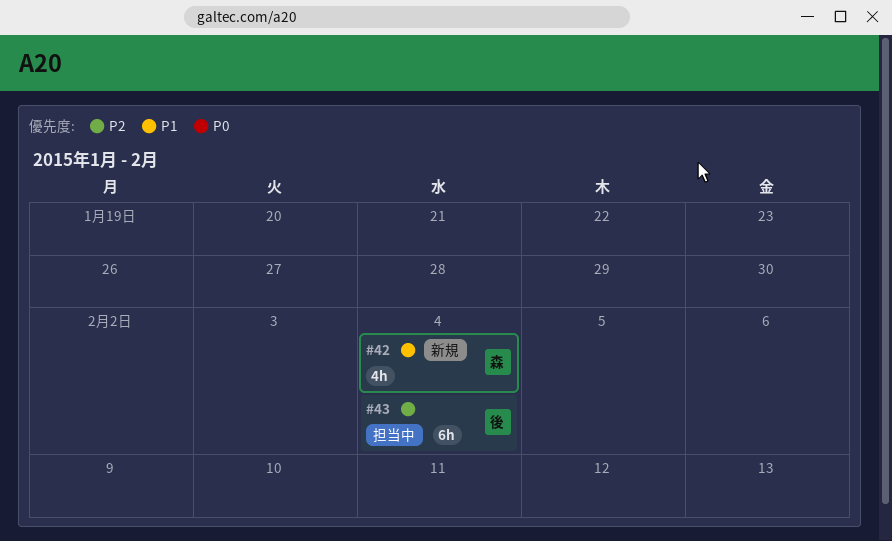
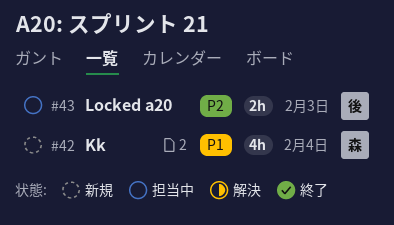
#43, estimate: 6h -> 2h
#43, due: Feb 4 -> Feb 3

